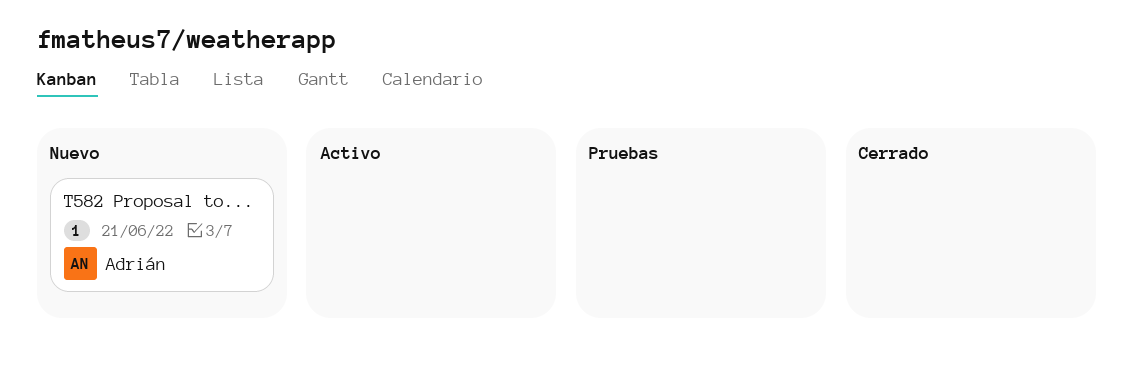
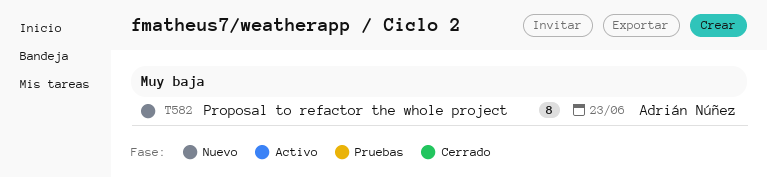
T582, estimate: 1 -> 8
T582, due: Jun 21 -> Jun 23

